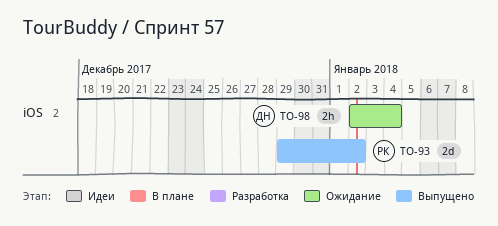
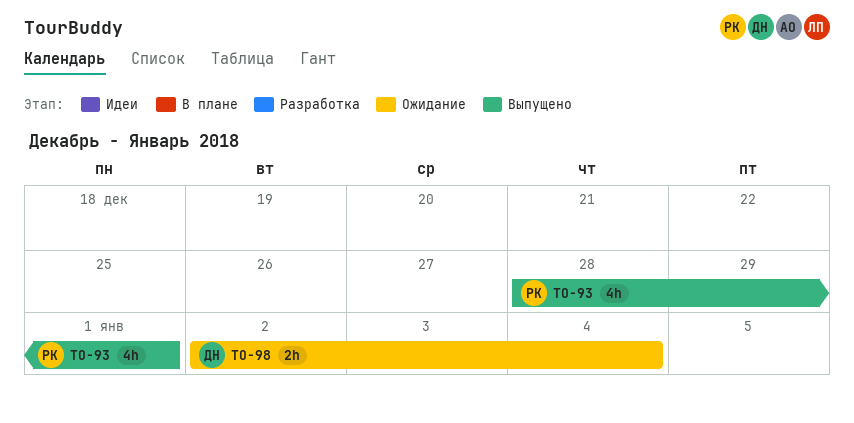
TO-93, estimate: 2d -> 4h
TO-93, start: Dec 29 -> Dec 28
TO-93, due: Jan 2 -> Jan 1

